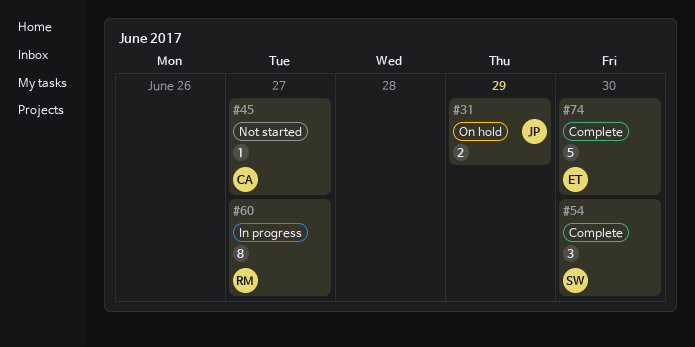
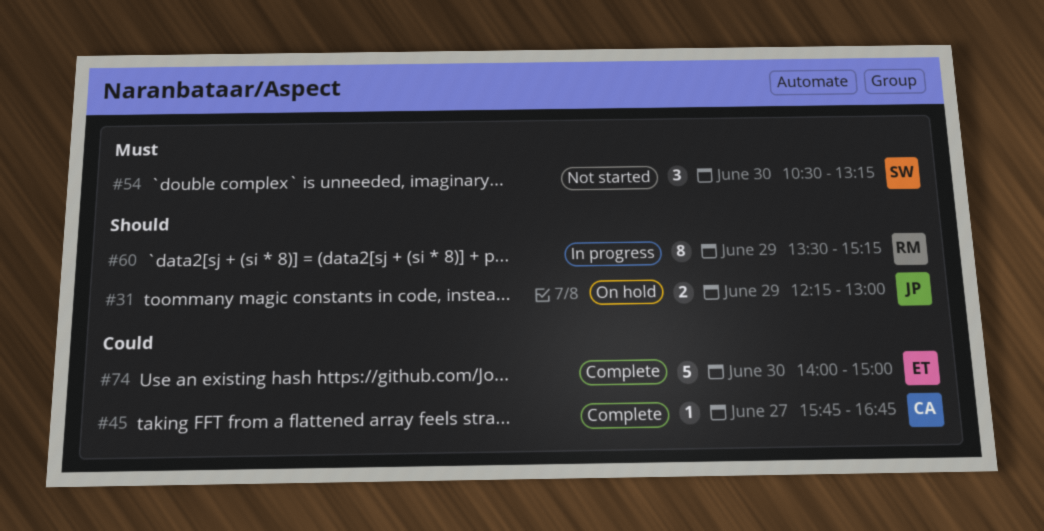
#45, status: Not started -> Complete
#54, status: Complete -> Not started
#60, day: Jun 27 -> Jun 29

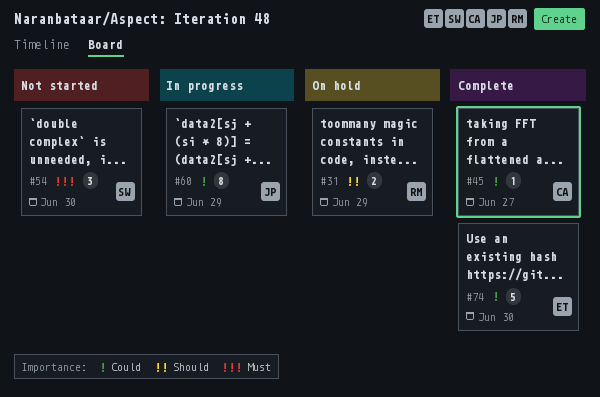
#31, owner: JP -> RM
#60, owner: RM -> JP
#60, priority: Should -> Could

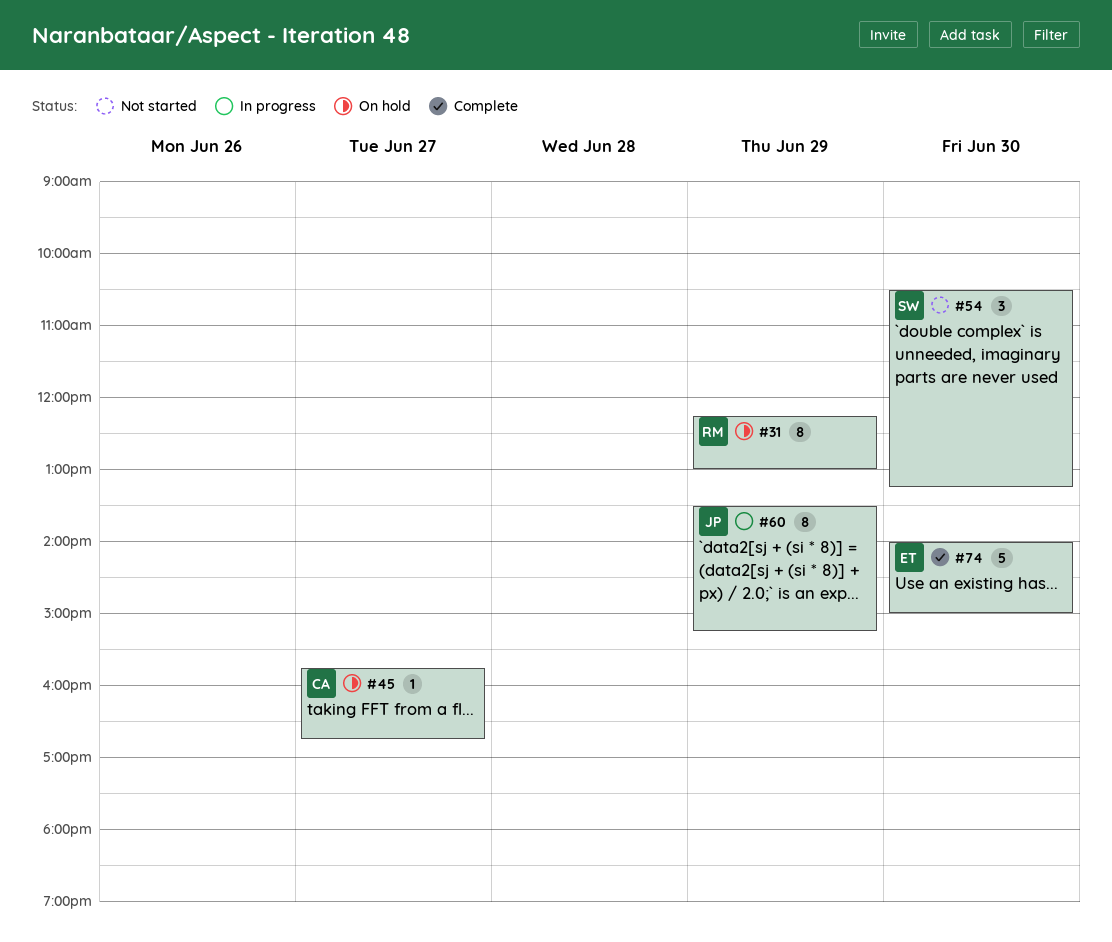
#31, estimate: 2 -> 8
#45, status: Complete -> On hold

